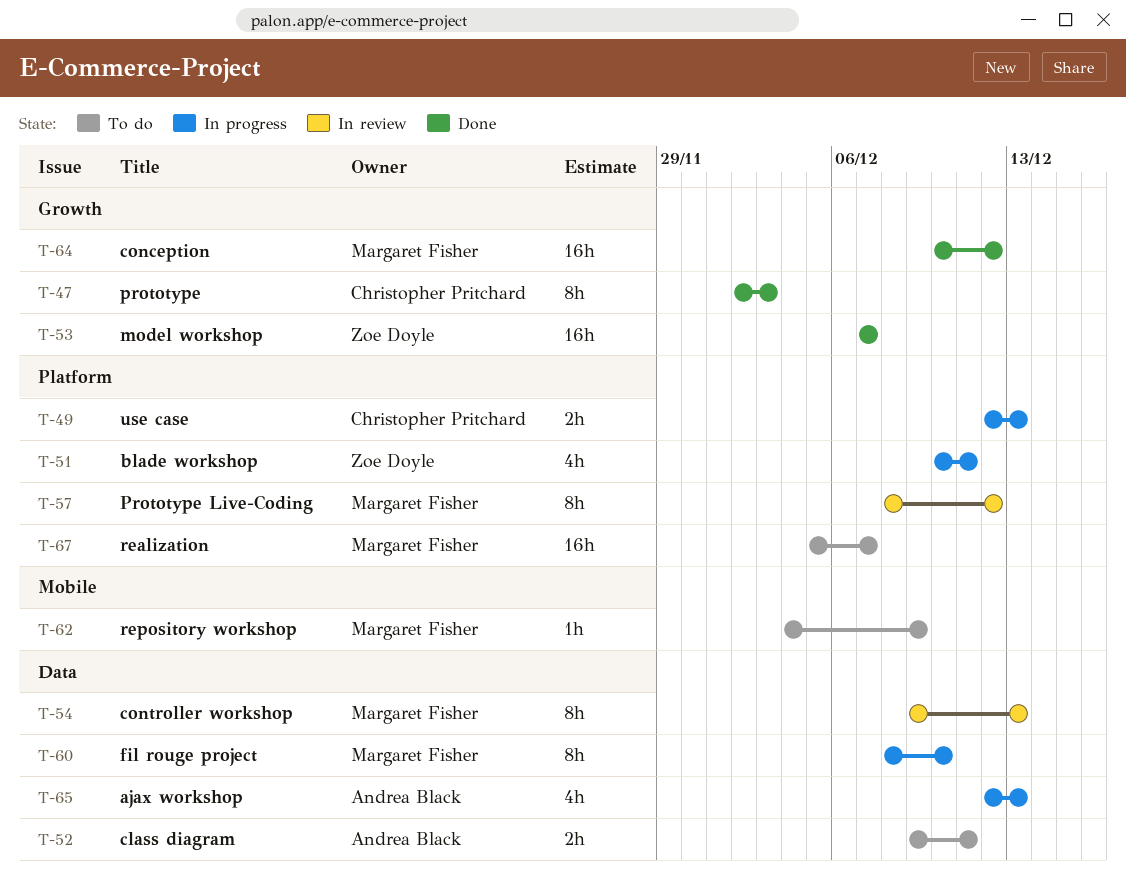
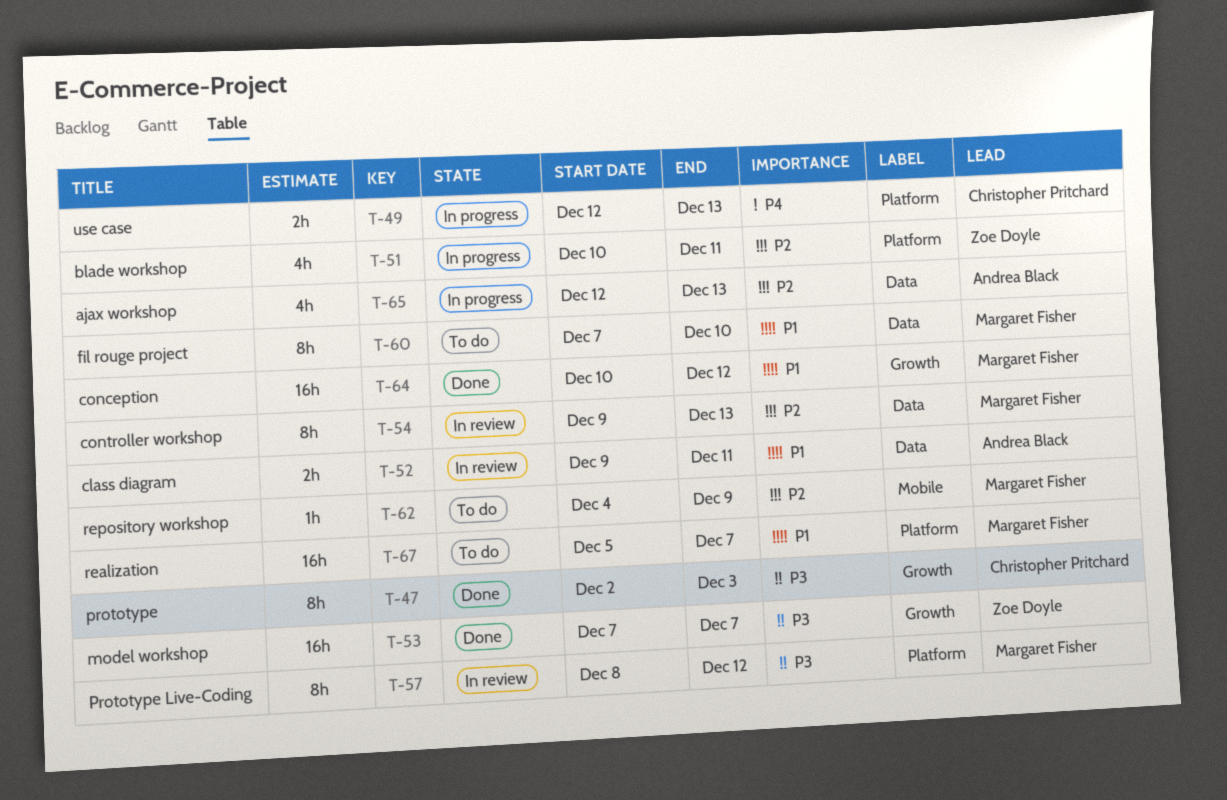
T-52, status: To do -> In review
T-60, status: In progress -> To do
T-60, start: Dec 8 -> Dec 7

